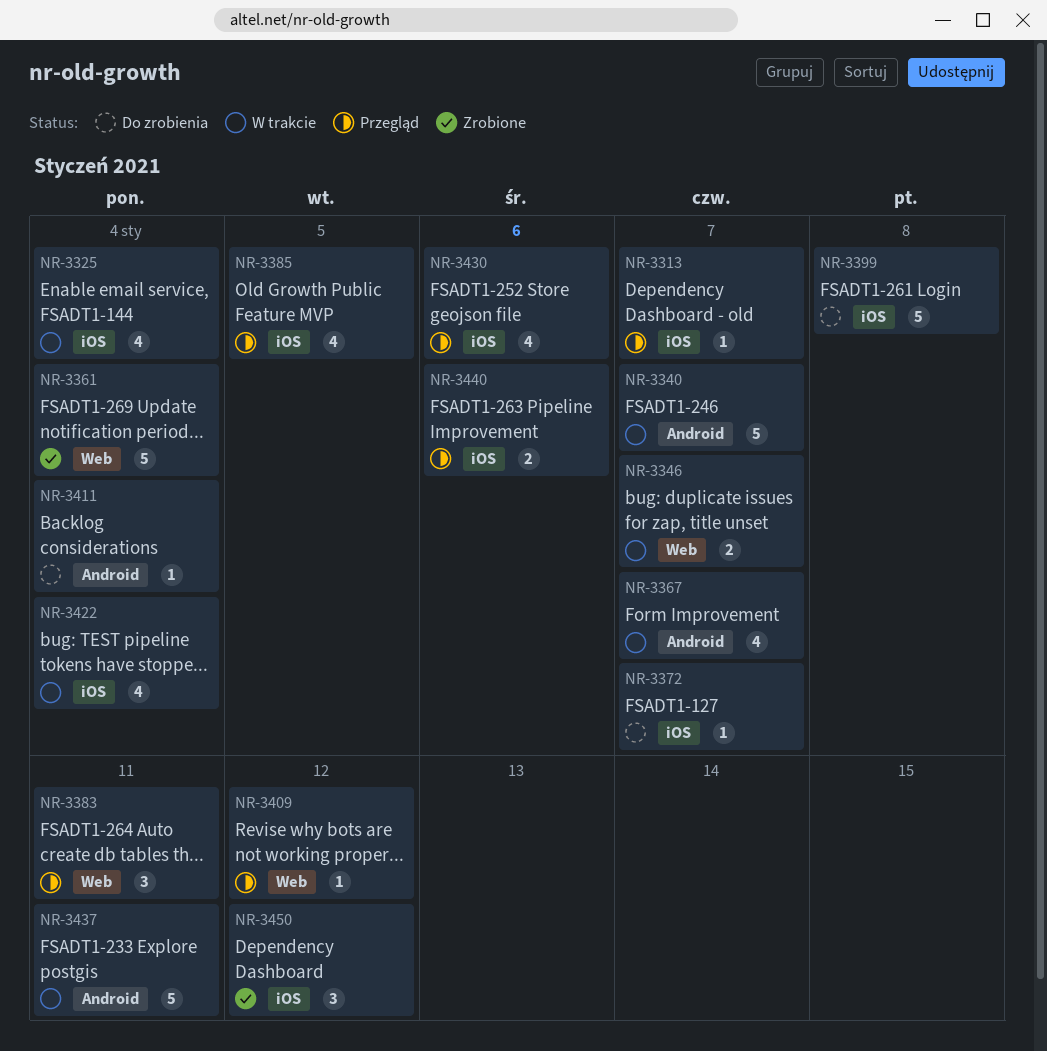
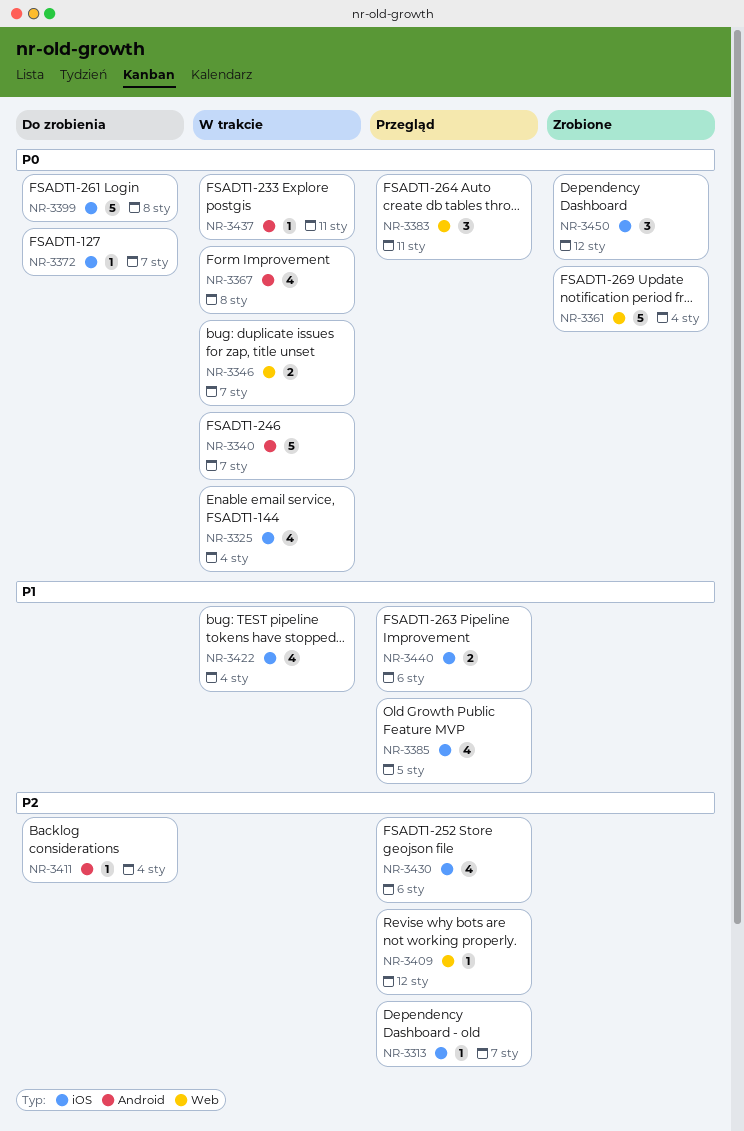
NR-3367, due: Jan 7 -> Jan 8
NR-3437, estimate: 5 -> 1

